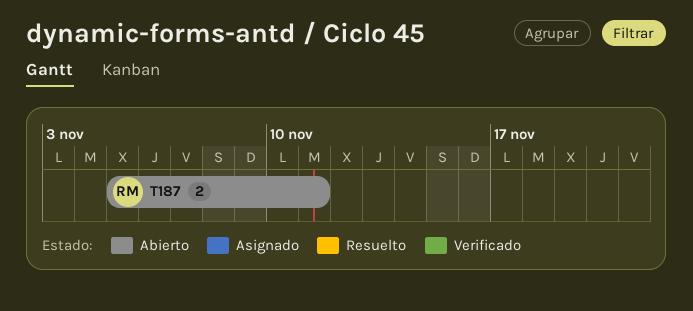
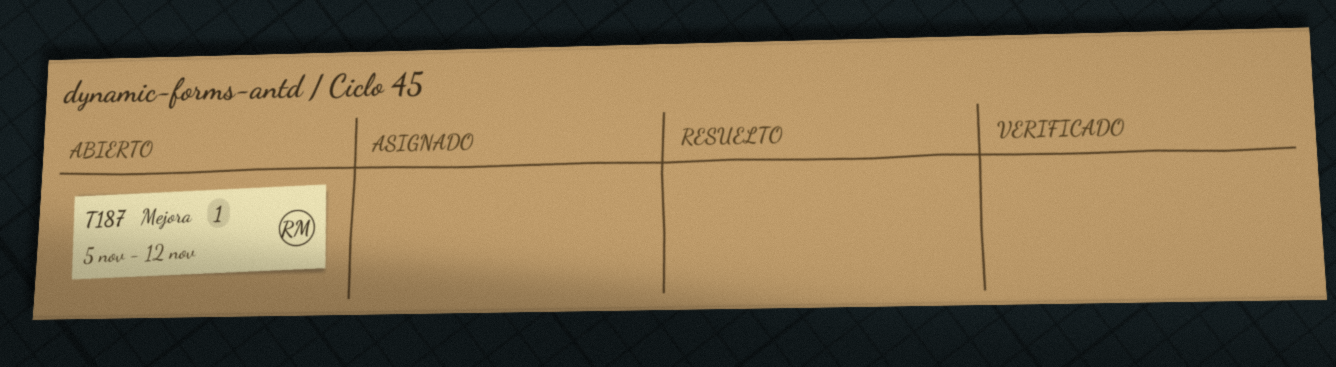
T187, estimate: 2 -> 1
T187, due: Nov 11 -> Nov 12

